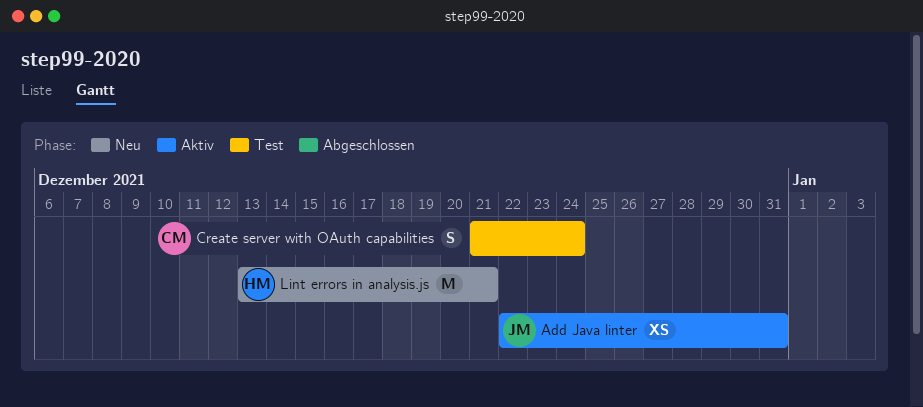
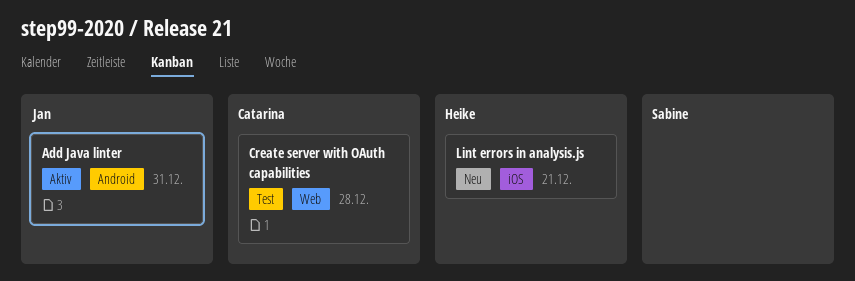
Create server with OAuth capabilities, due: Dec 24 -> Dec 28

